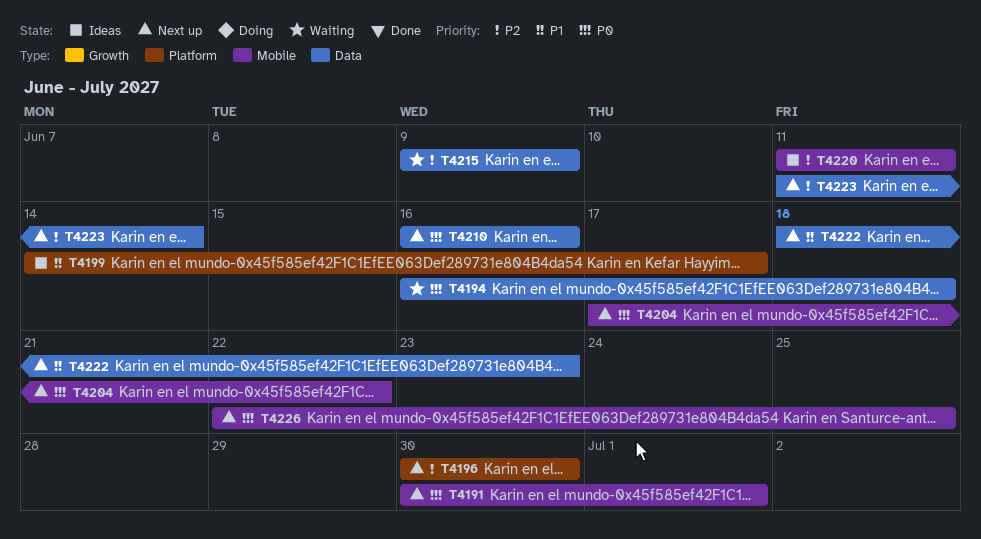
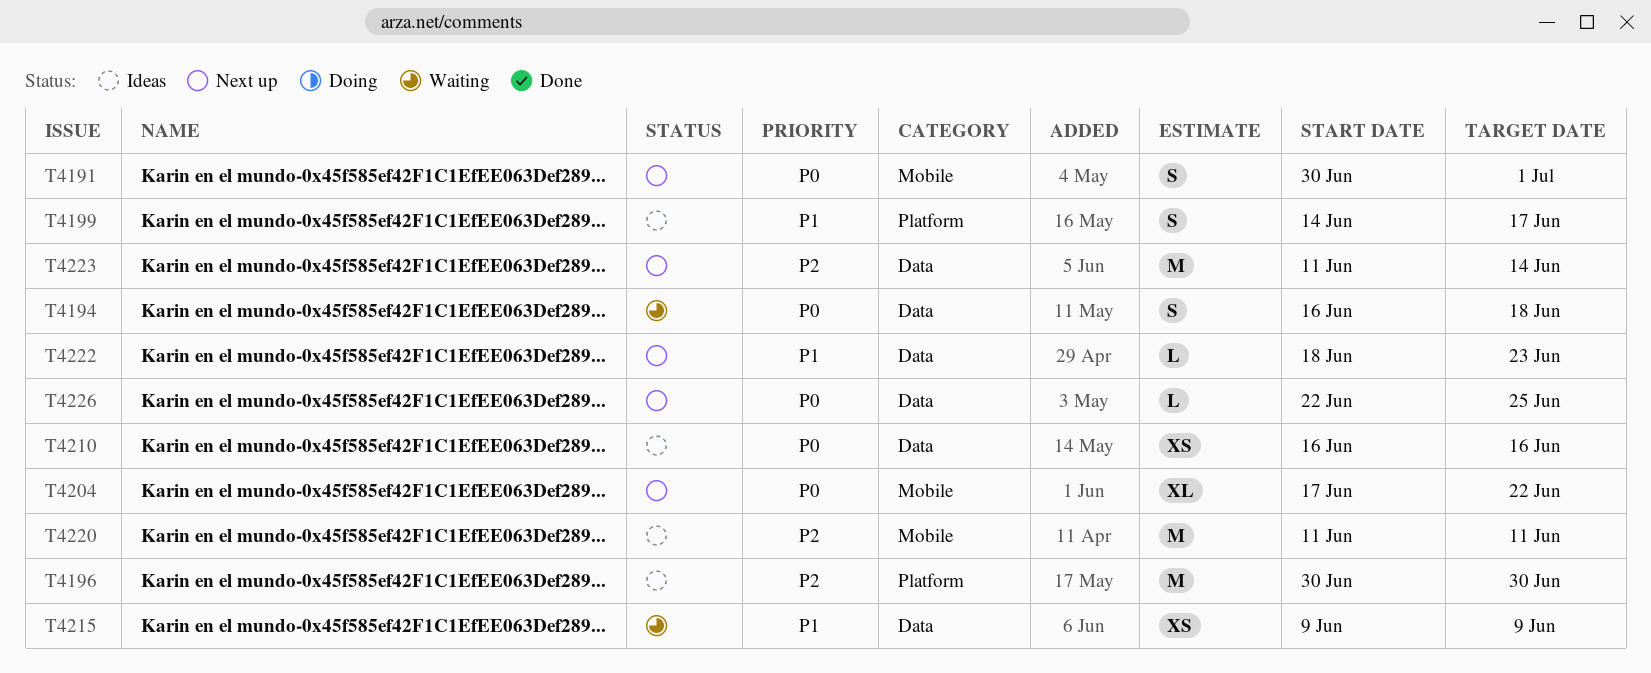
T4196, status: Next up -> Ideas
T4210, status: Next up -> Ideas
T4215, priority: P2 -> P1
T4226, label: Mobile -> Data

